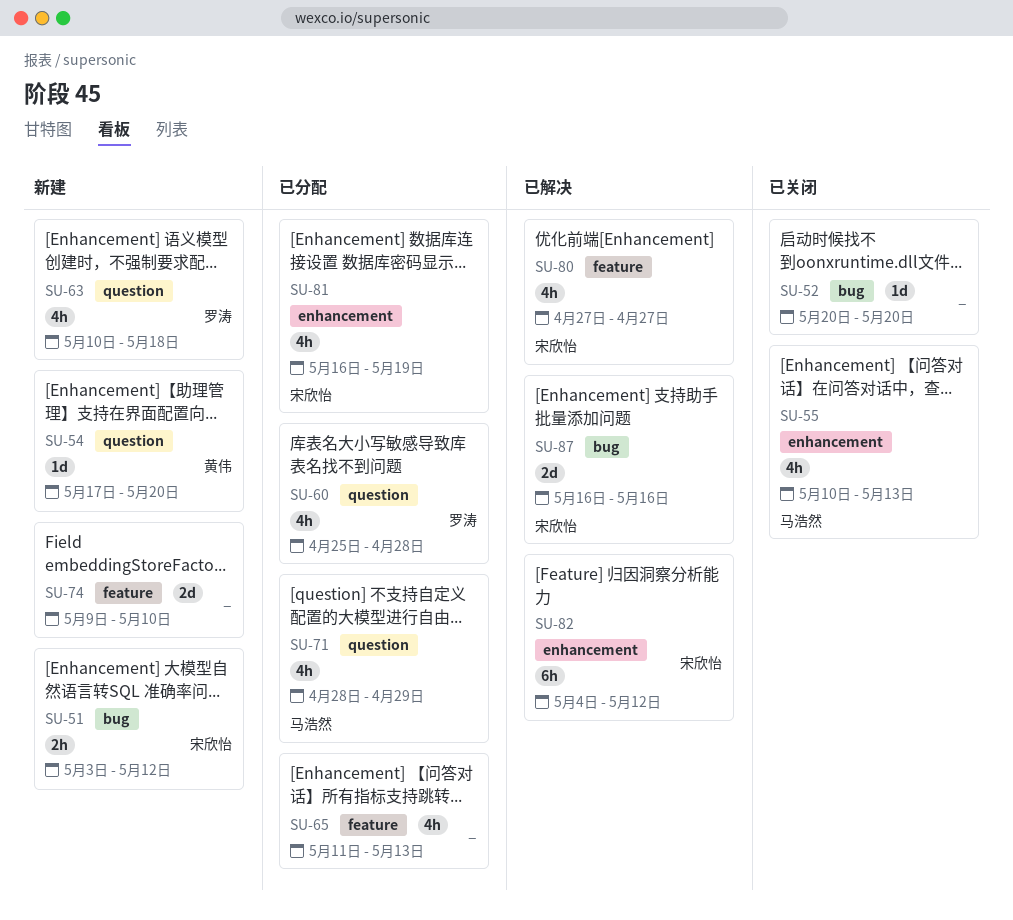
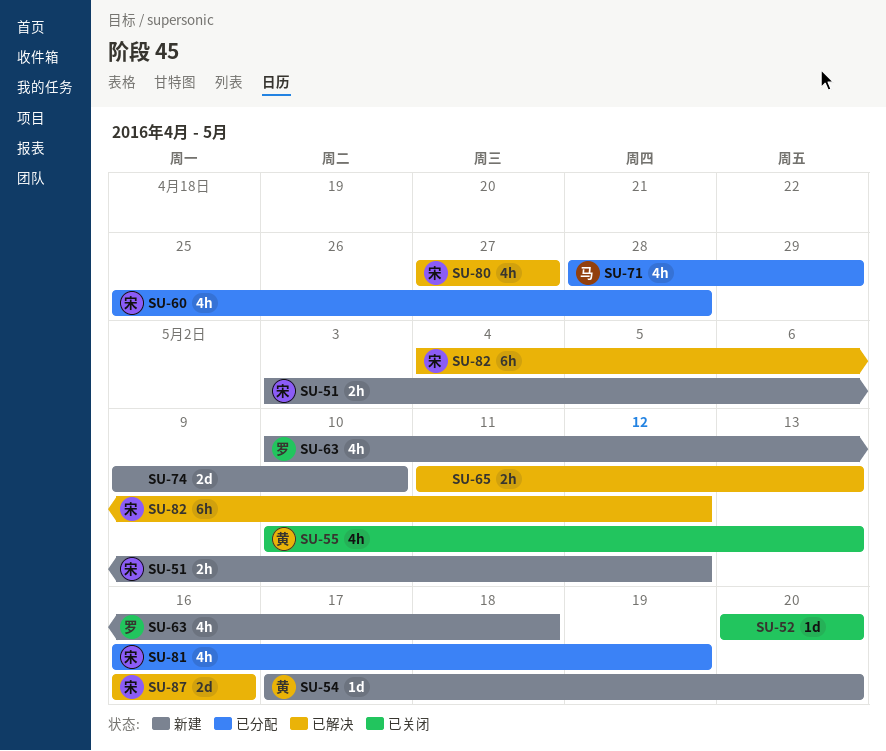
SU-55, owner: 马浩然 -> 黄伟
SU-60, owner: 罗涛 -> 宋欣怡
SU-65, status: 已分配 -> 已解决
SU-65, estimate: 4h -> 2h

